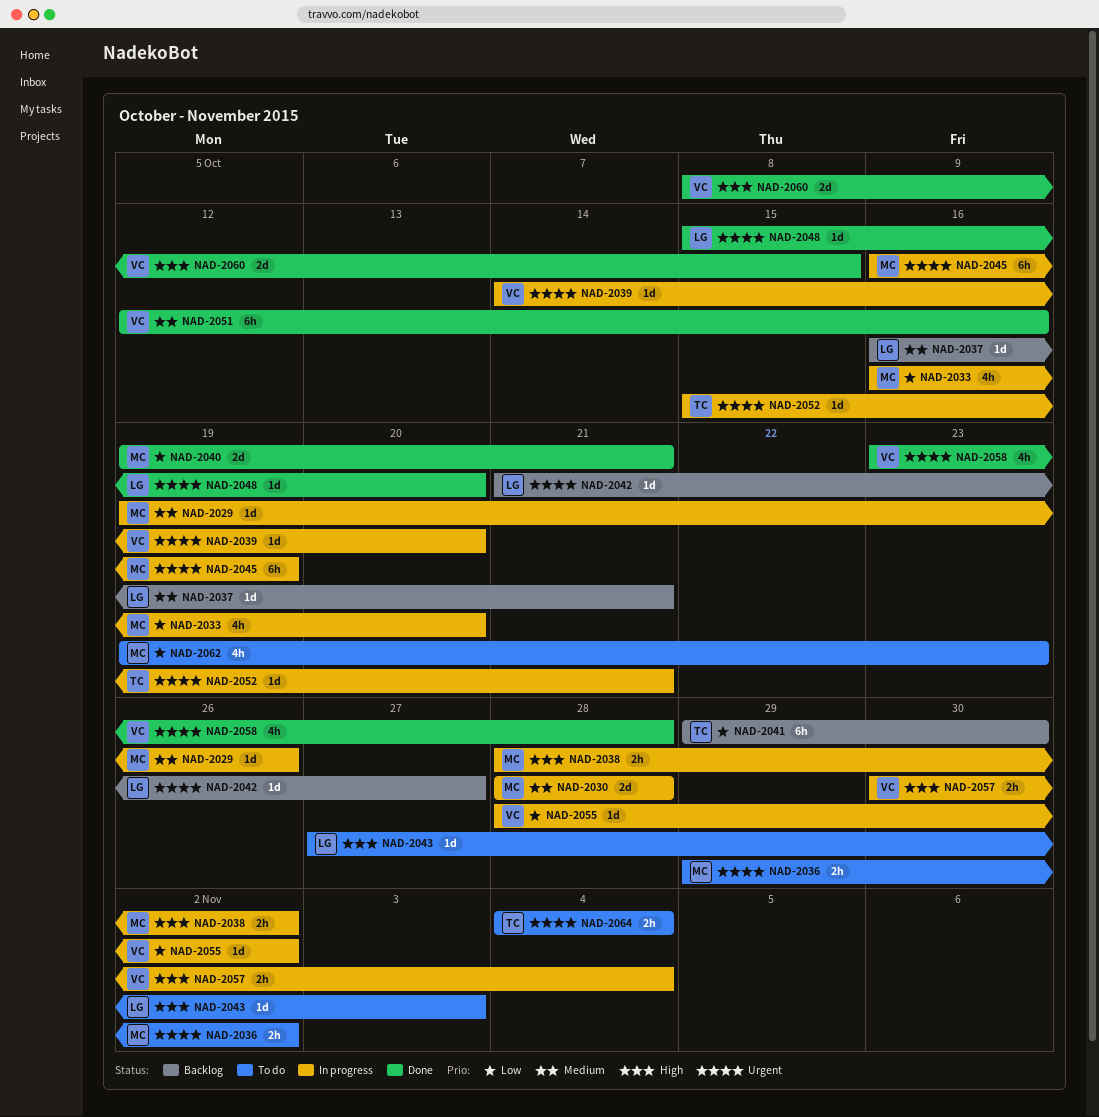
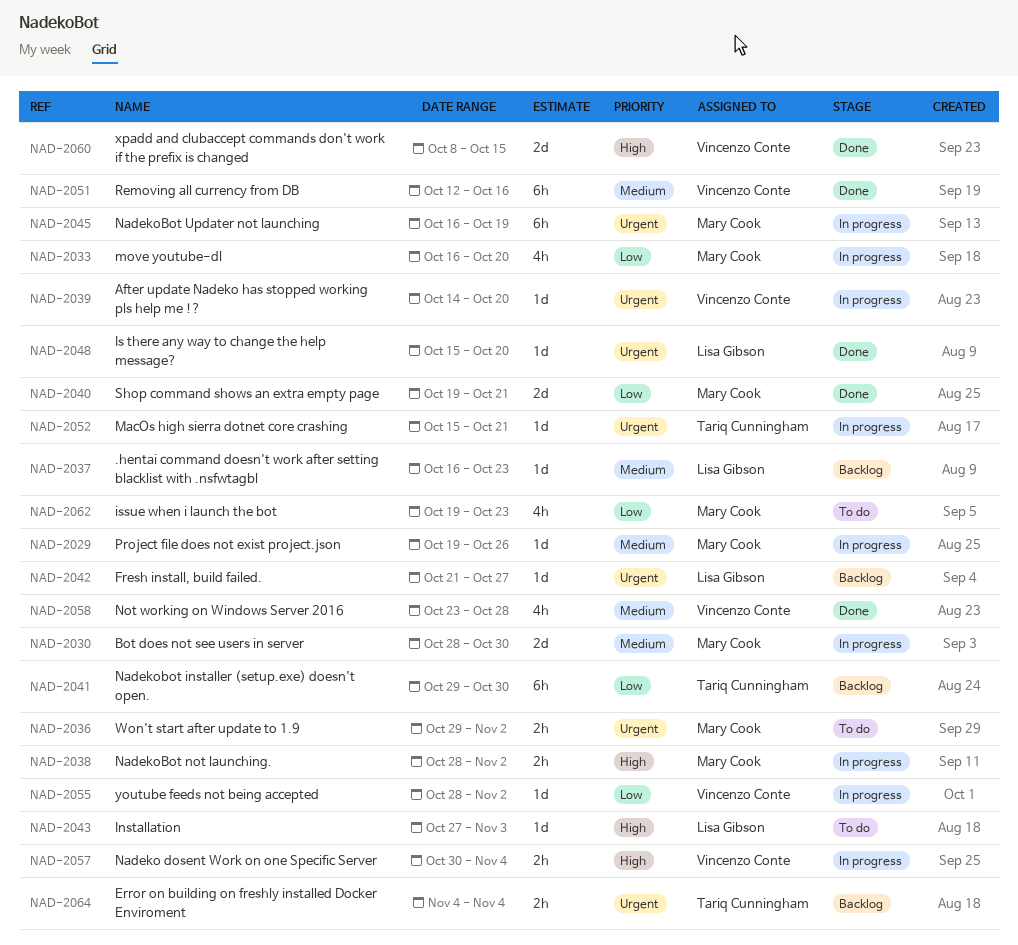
NAD-2030, due: Oct 28 -> Oct 30
NAD-2037, due: Oct 21 -> Oct 23
NAD-2058, priority: Urgent -> Medium
NAD-2064, status: To do -> Backlog

